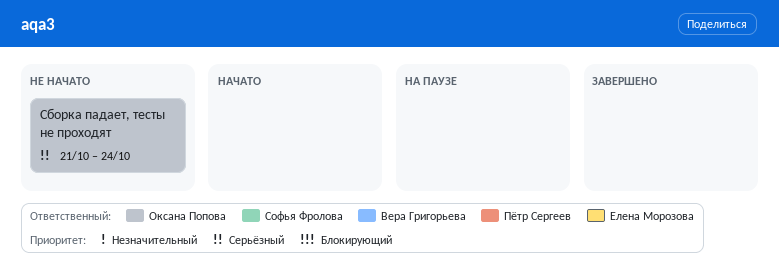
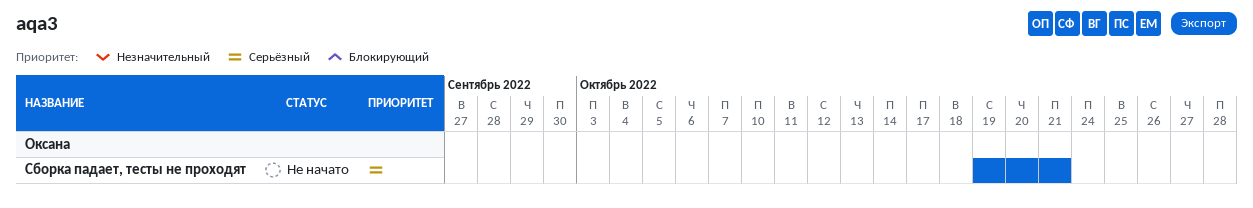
Сборка падает, тесты не проходят, start: Oct 21 -> Oct 19
Сборка падает, тесты не проходят, due: Oct 24 -> Oct 21

